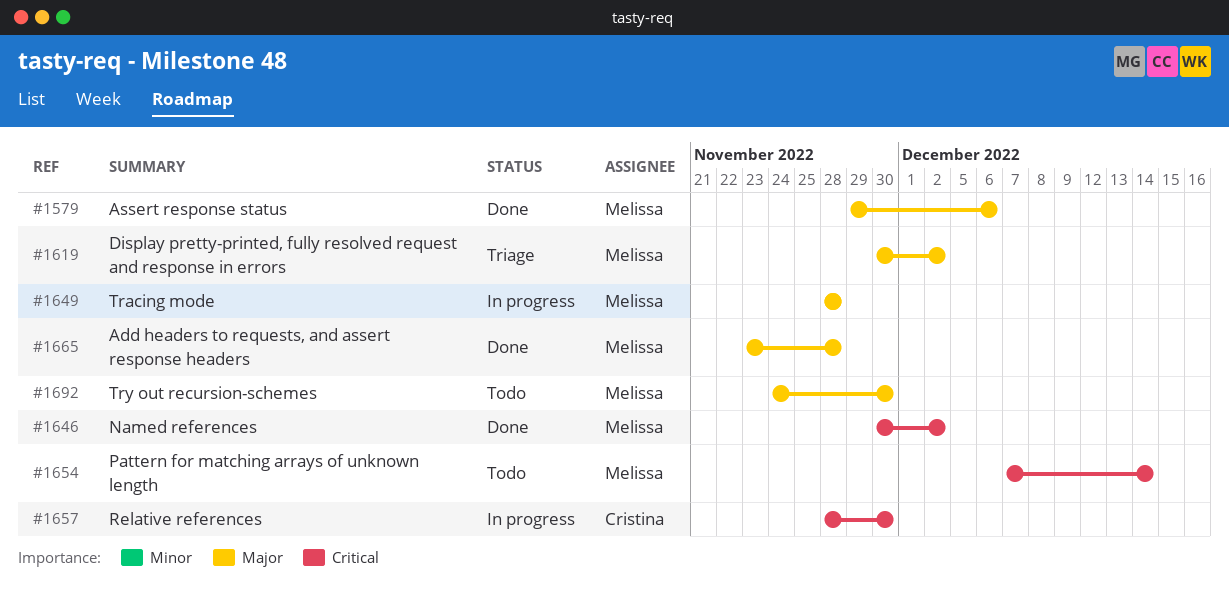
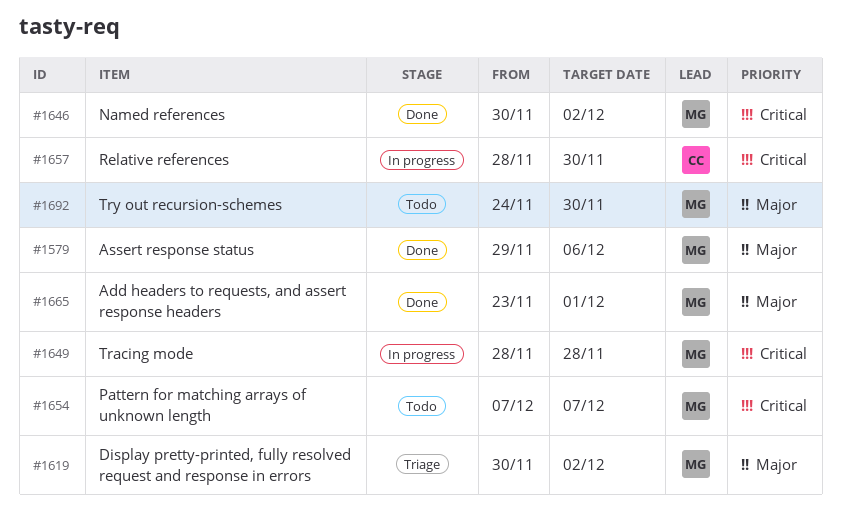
#1649, priority: Major -> Critical
#1654, due: Dec 14 -> Dec 7
#1665, due: Nov 28 -> Dec 1

